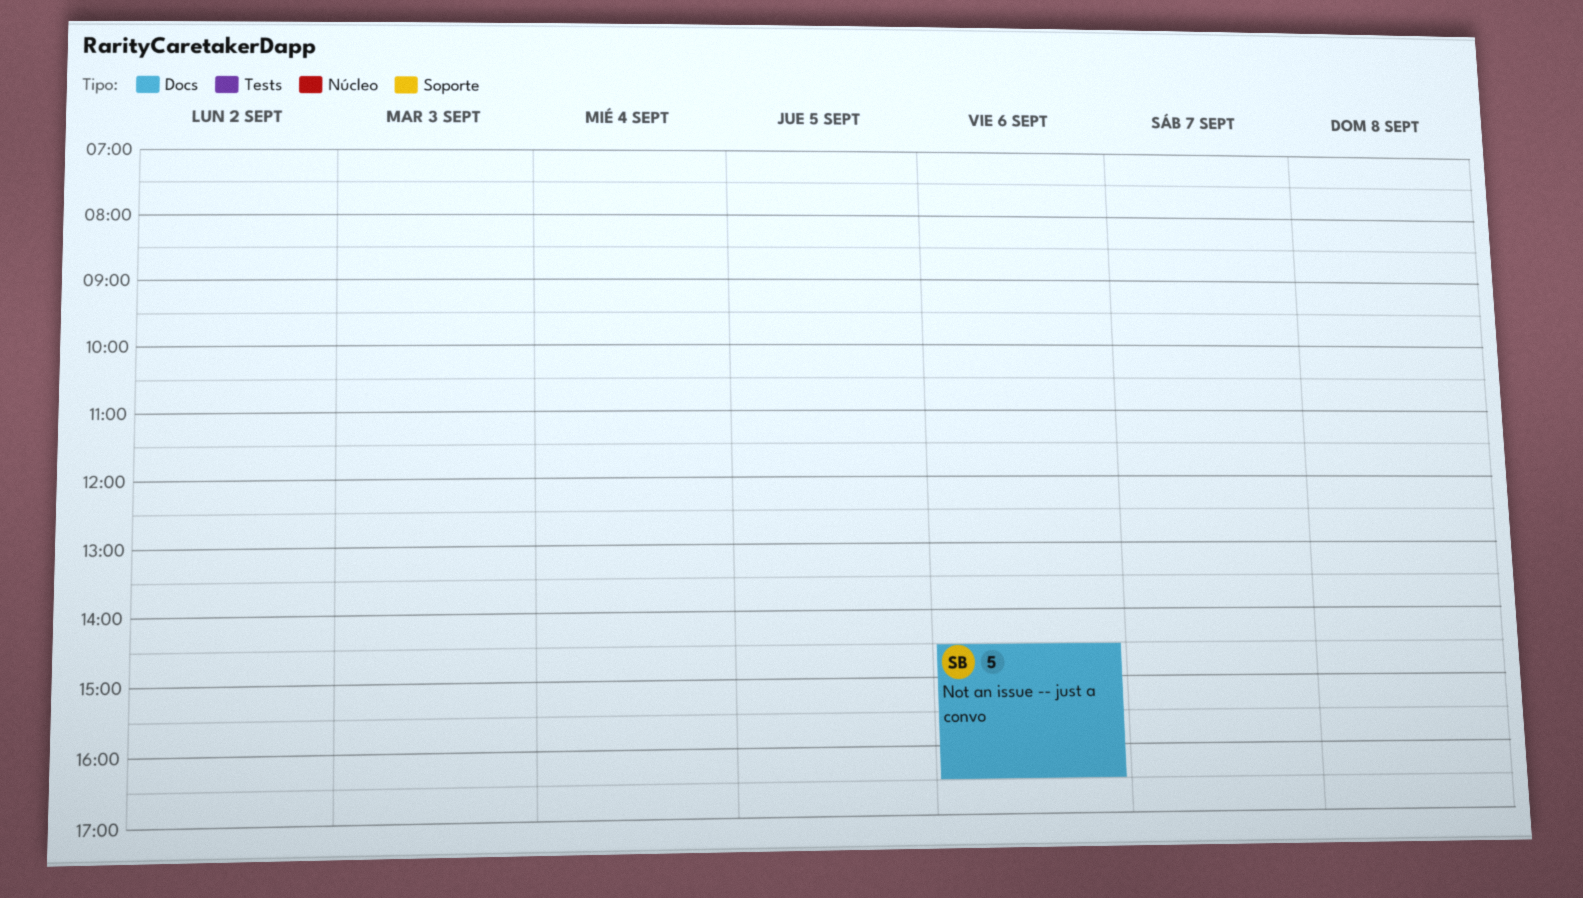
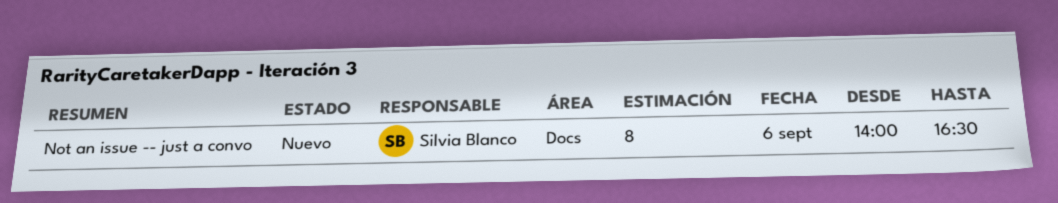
Not an issue -- just a convo, estimate: 5 -> 8
Not an issue -- just a convo, begins: 14:30 -> 14:00

